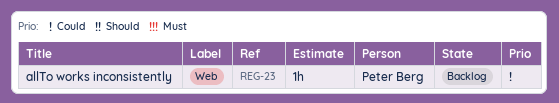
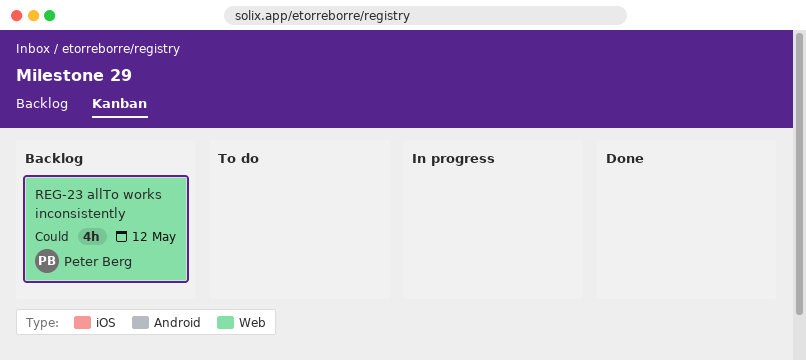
REG-23, estimate: 1h -> 4h

